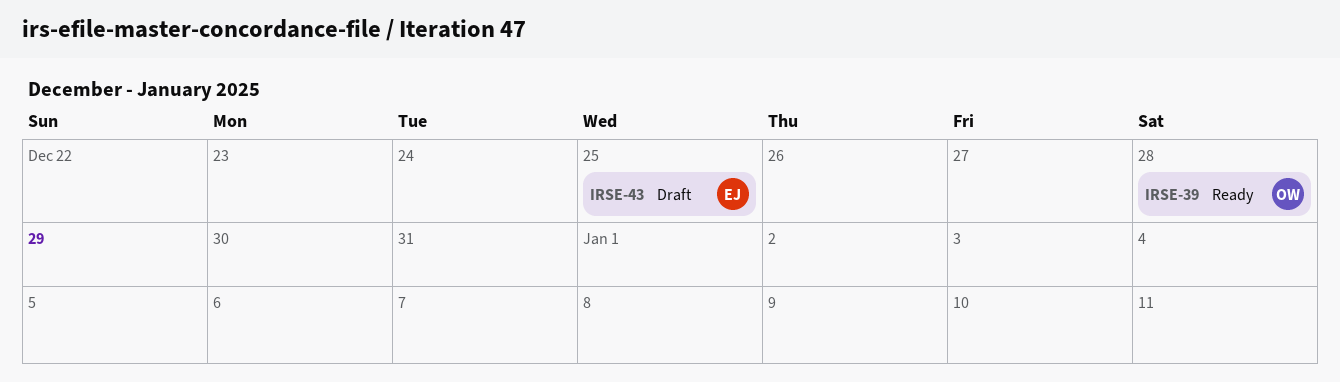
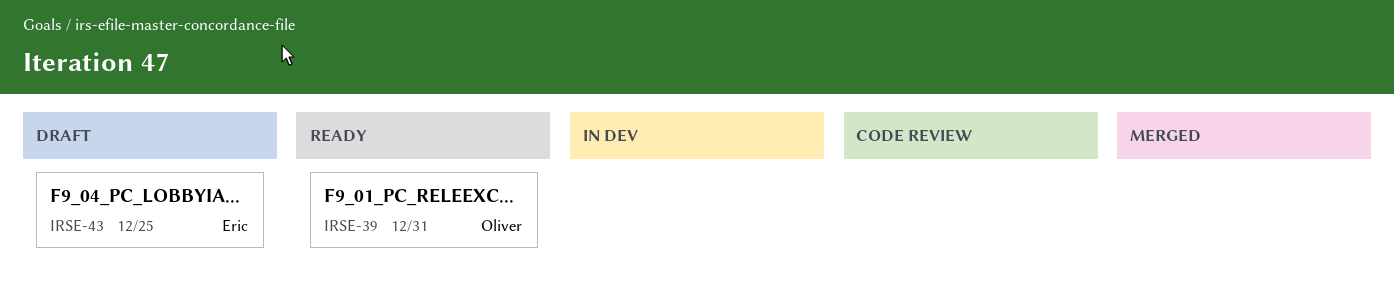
IRSE-39, due: Dec 28 -> Dec 31

